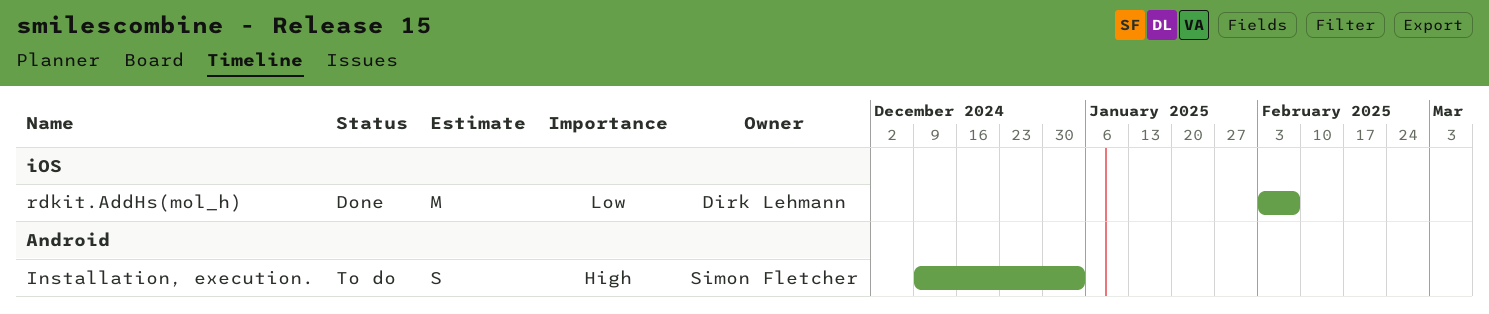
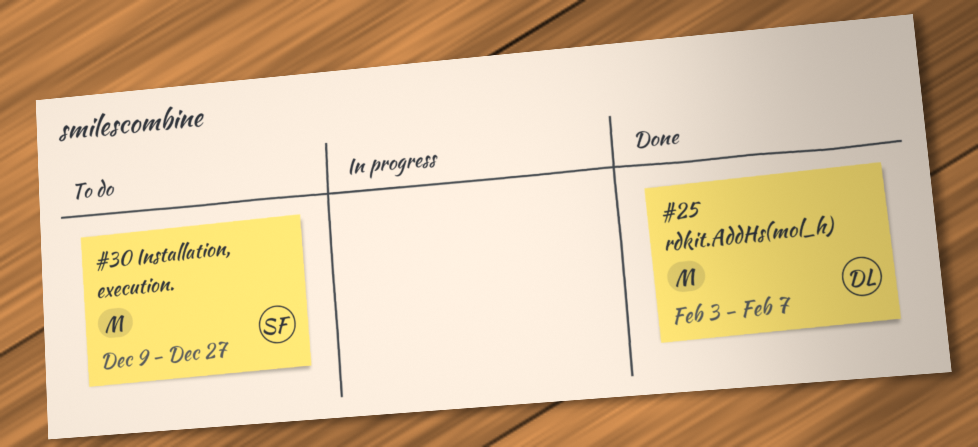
Installation, execution., estimate: S -> M
Installation, execution., due: Jan 3 -> Dec 27

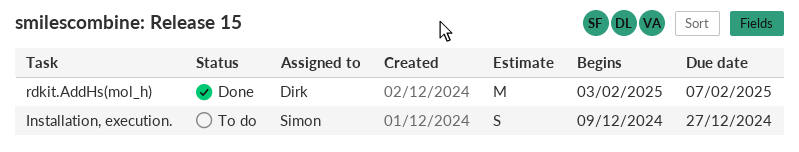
Installation, execution., estimate: M -> S

